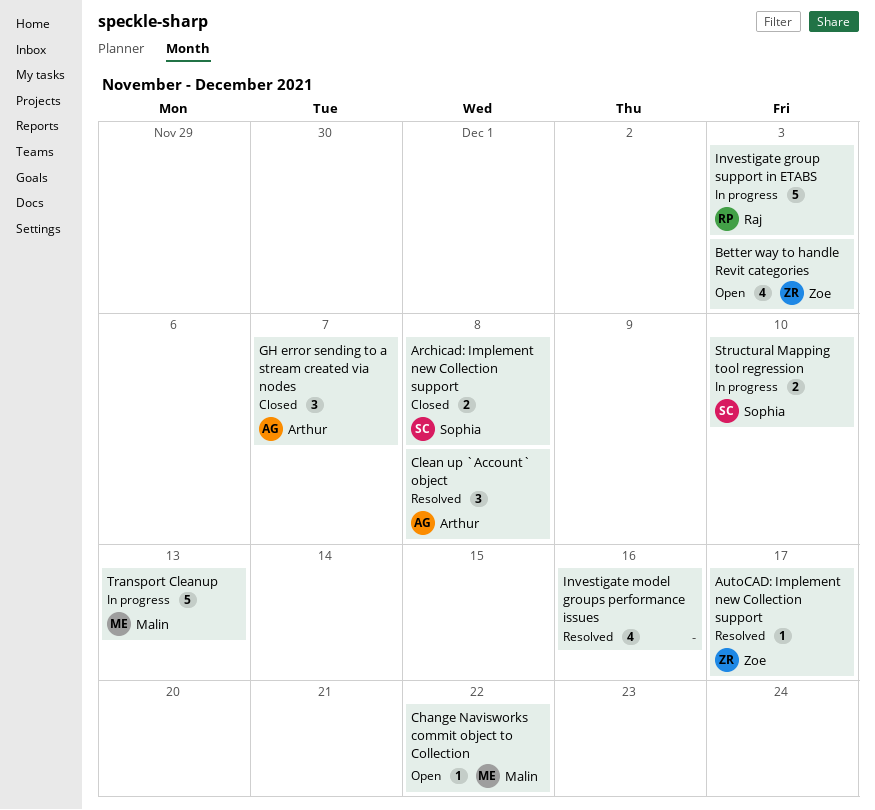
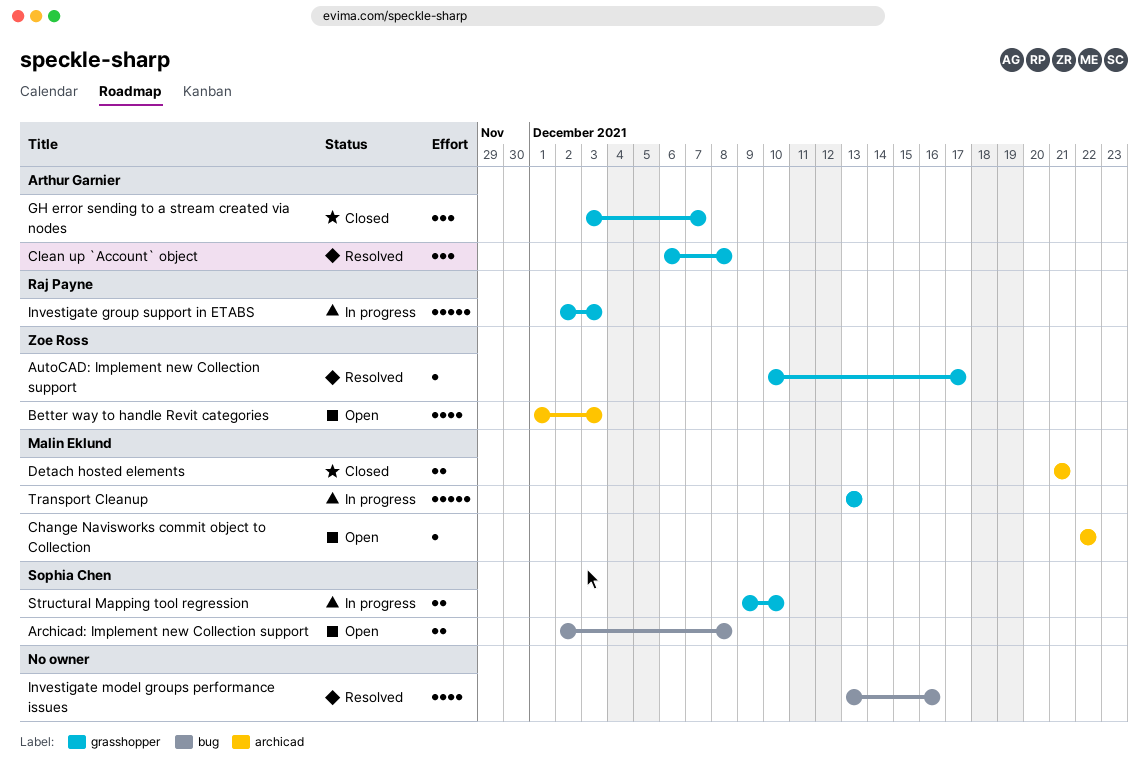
Archicad: Implement new Collection support, status: Closed -> Open
Detach hosted elements: none -> present

